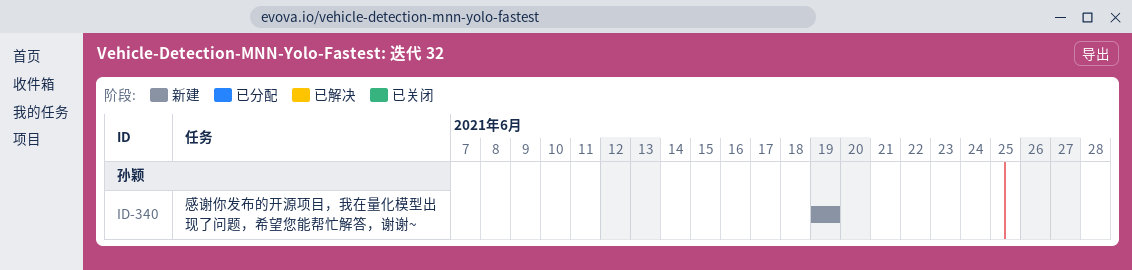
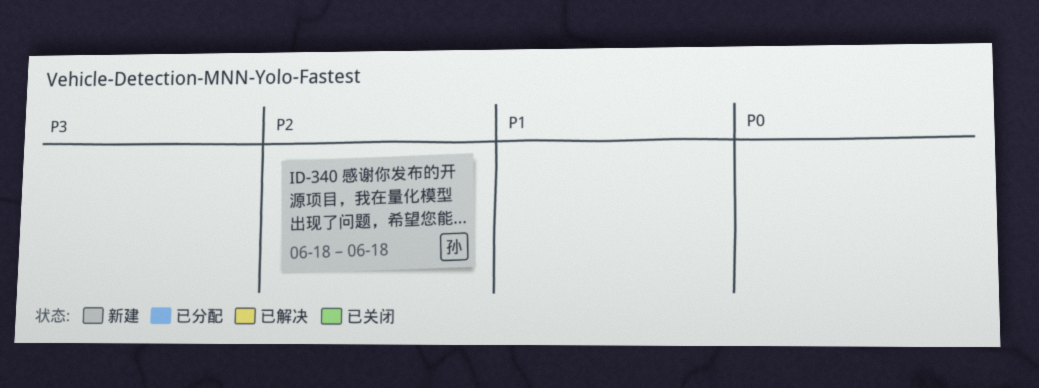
ID-340, start: Jun 19 -> Jun 18
ID-340, due: Jun 19 -> Jun 18

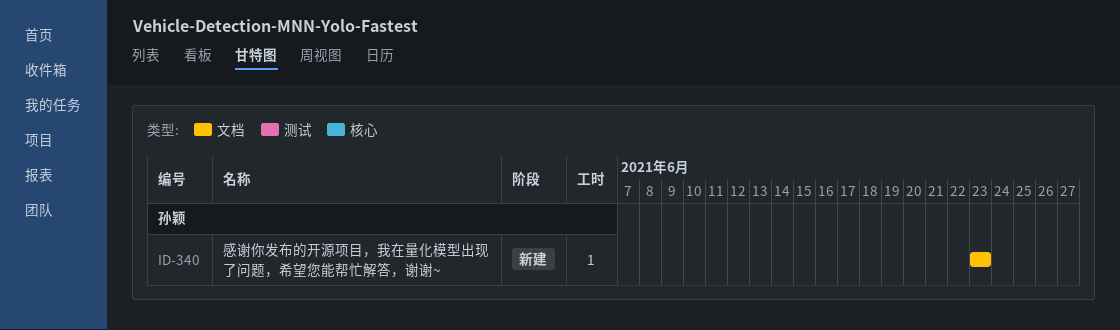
ID-340, start: Jun 18 -> Jun 23
ID-340, due: Jun 18 -> Jun 23

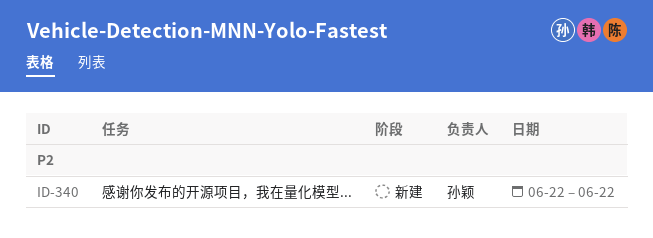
ID-340, start: Jun 23 -> Jun 22
ID-340, due: Jun 23 -> Jun 22

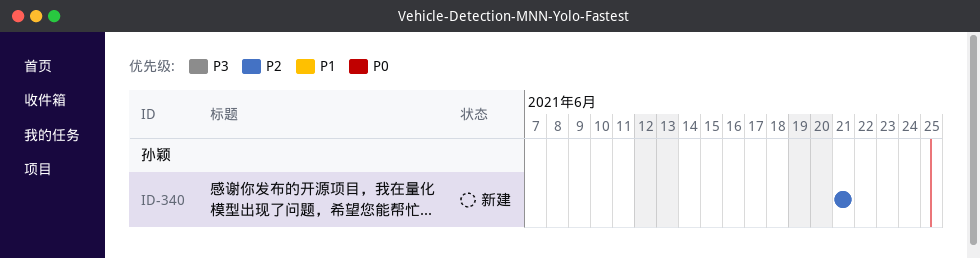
ID-340, start: Jun 22 -> Jun 21
ID-340, due: Jun 22 -> Jun 21

